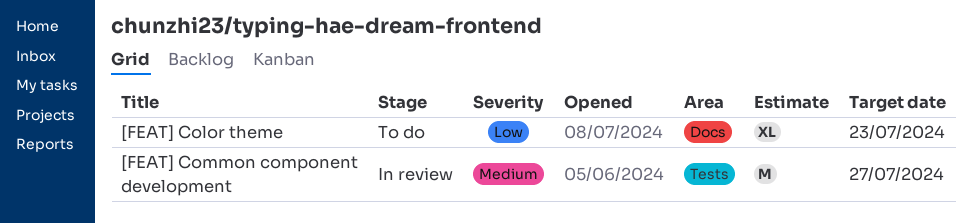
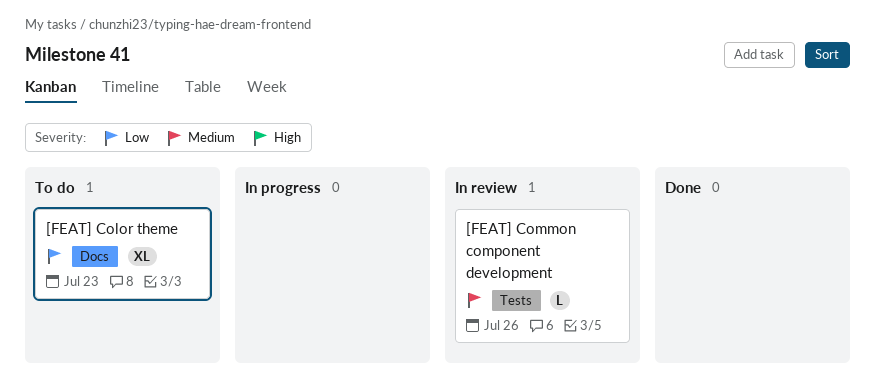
[FEAT] Common component development, estimate: M -> L
[FEAT] Common component development, due: Jul 27 -> Jul 26

